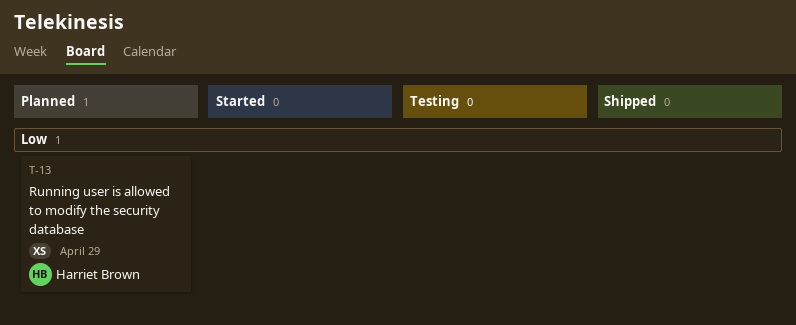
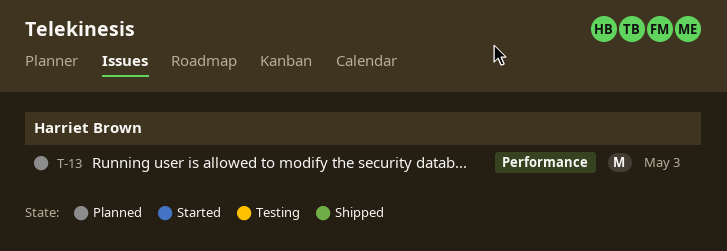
T-13, estimate: XS -> M
T-13, due: Apr 29 -> May 3

